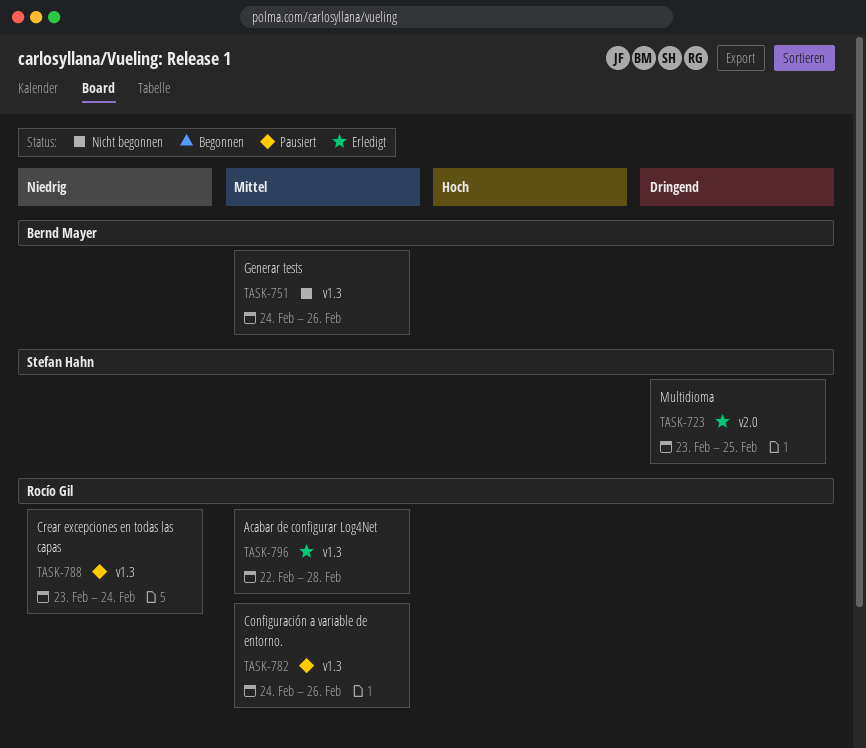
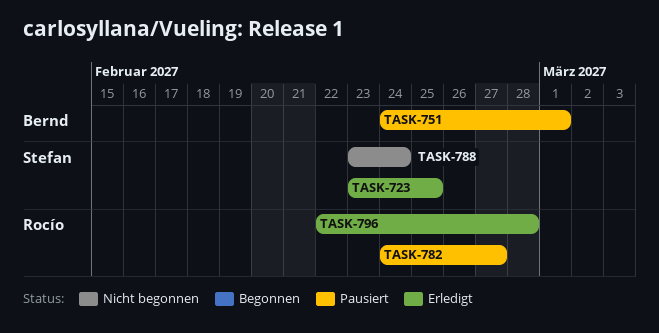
TASK-751, status: Nicht begonnen -> Pausiert
TASK-751, due: Feb 26 -> Mar 1
TASK-782, due: Feb 26 -> Feb 27
TASK-788, status: Pausiert -> Nicht begonnen
TASK-788, owner: Rocío Gil -> Stefan Hahn

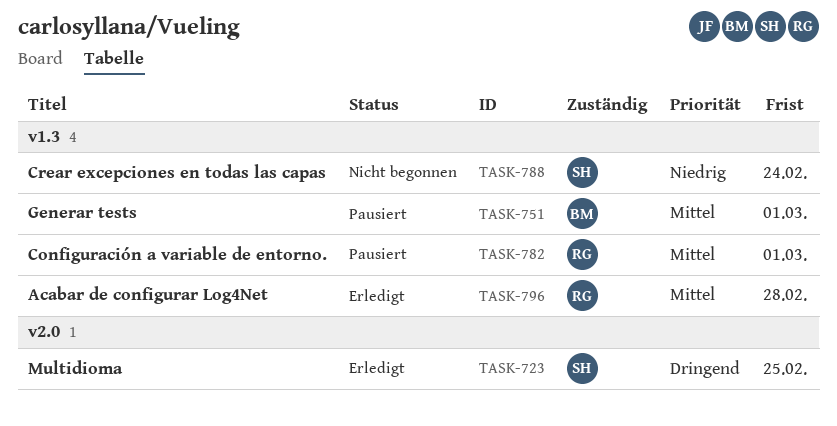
TASK-782, due: Feb 27 -> Mar 1

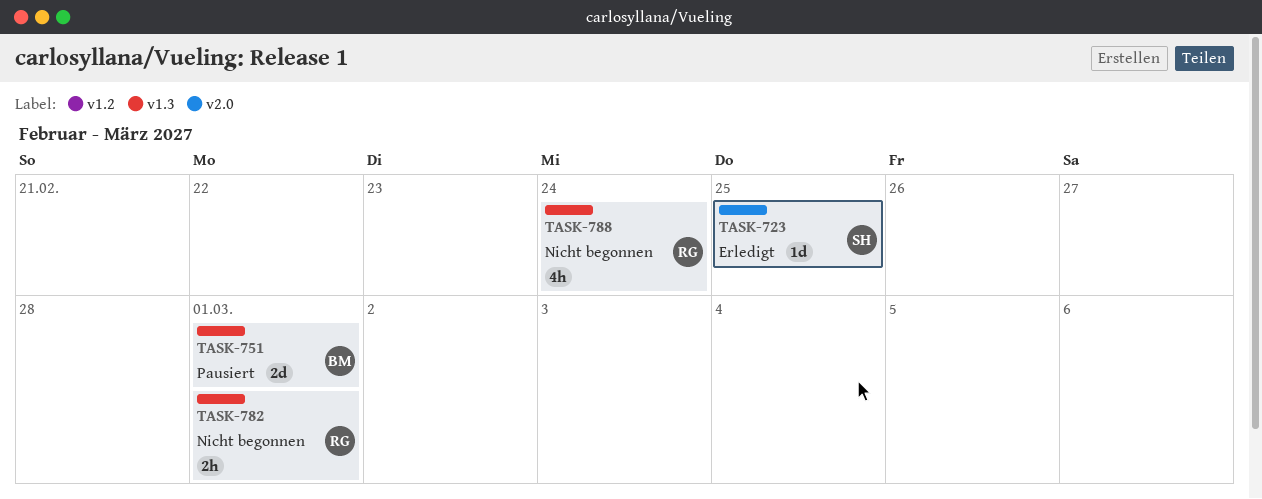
TASK-782, status: Pausiert -> Nicht begonnen
TASK-788, owner: SH -> RG
TASK-796: present -> none

